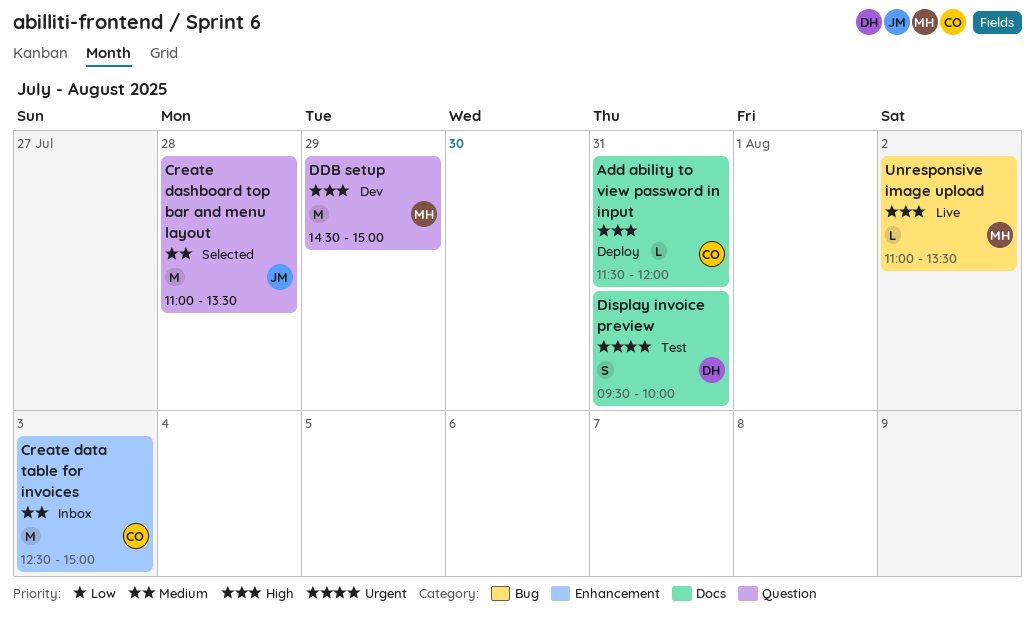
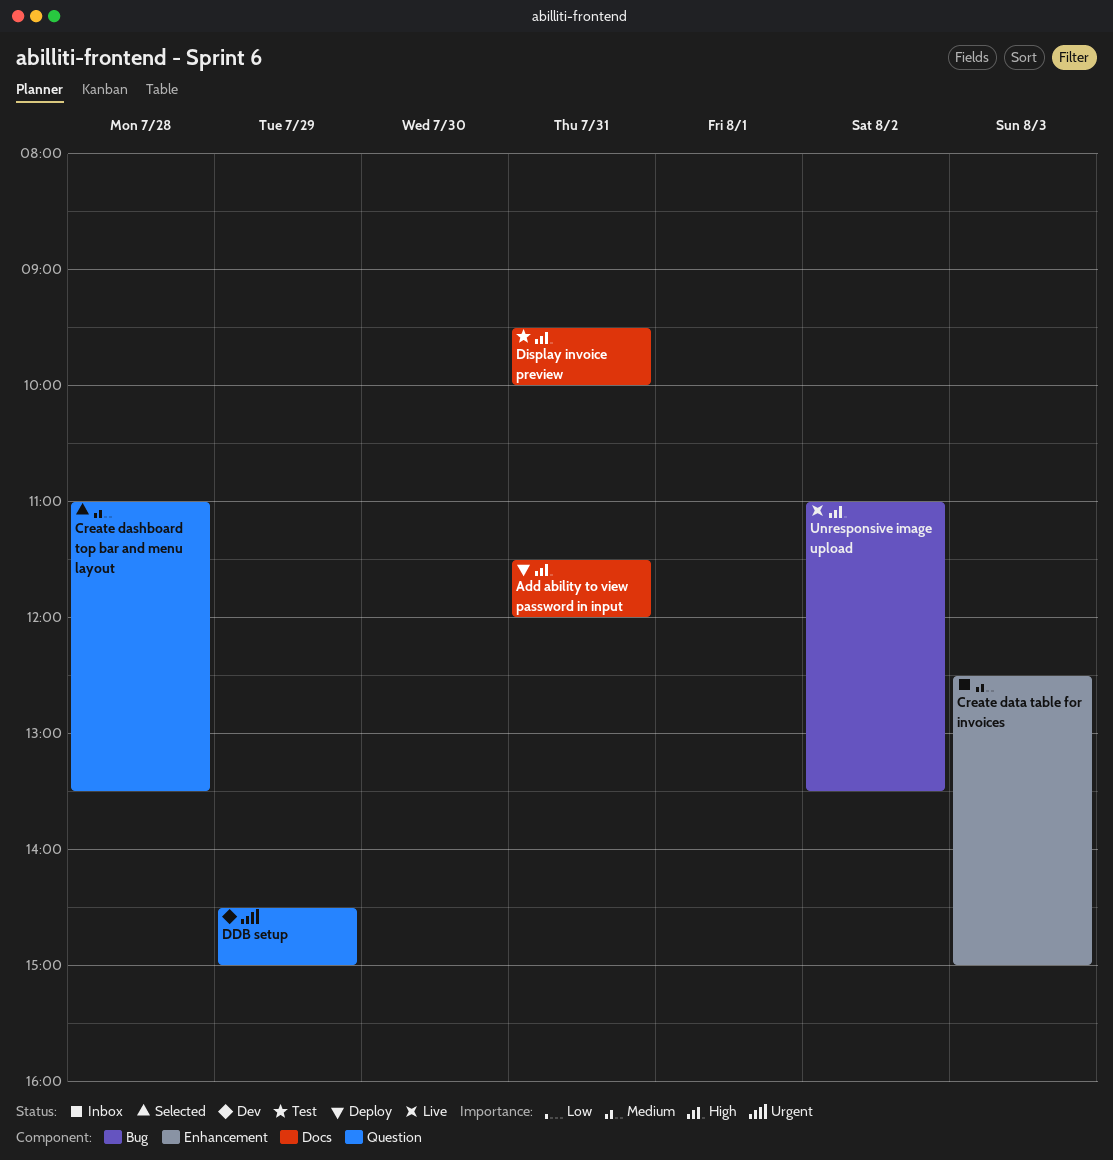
DDB setup, priority: High -> Urgent
Display invoice preview, priority: Urgent -> High

